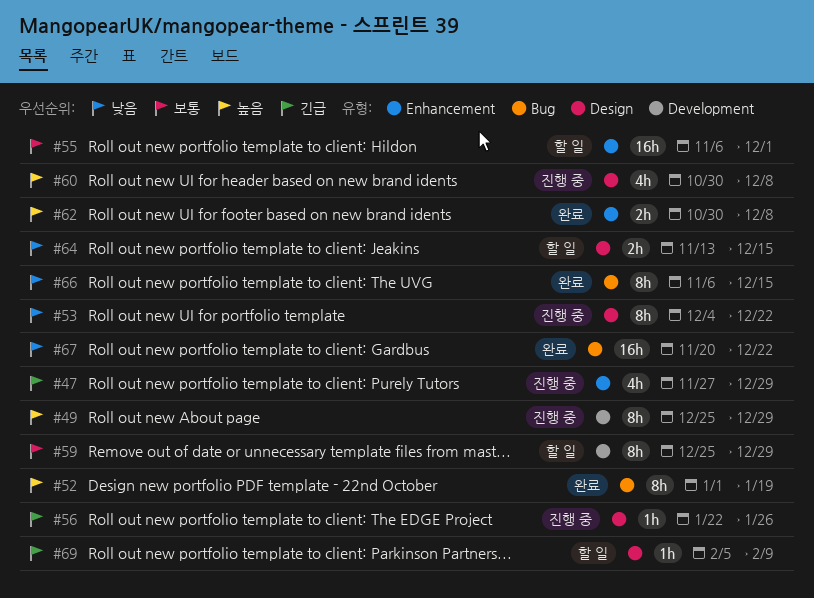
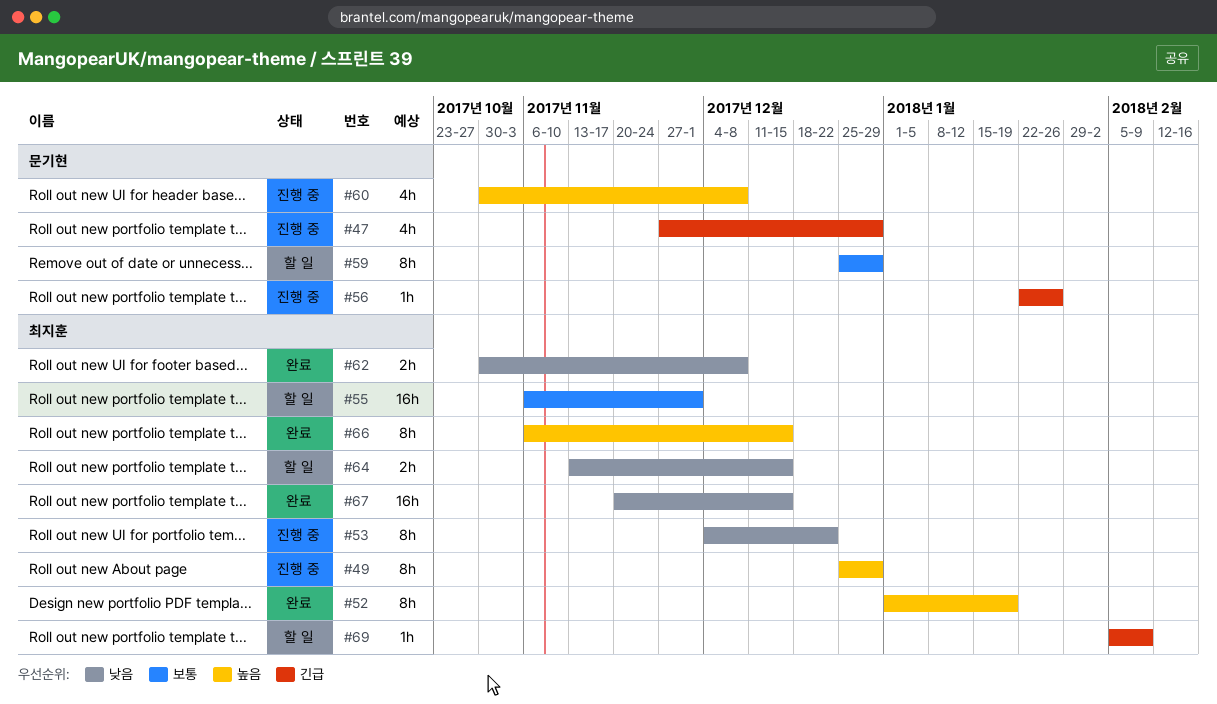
#62, priority: 높음 -> 낮음
#66, priority: 낮음 -> 높음
#67, due: Dec 22 -> Dec 15

